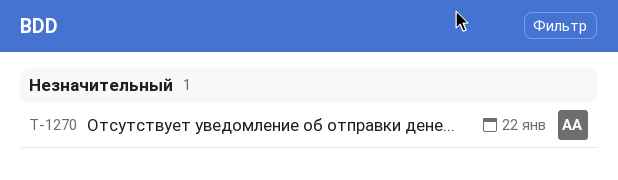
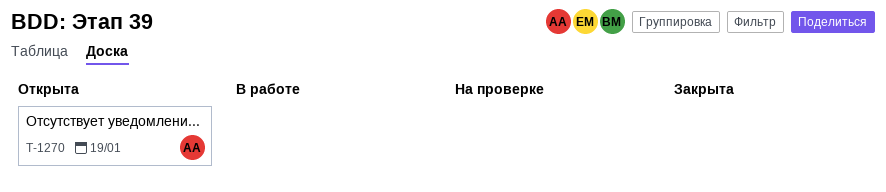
T-1270, due: Jan 22 -> Jan 19

